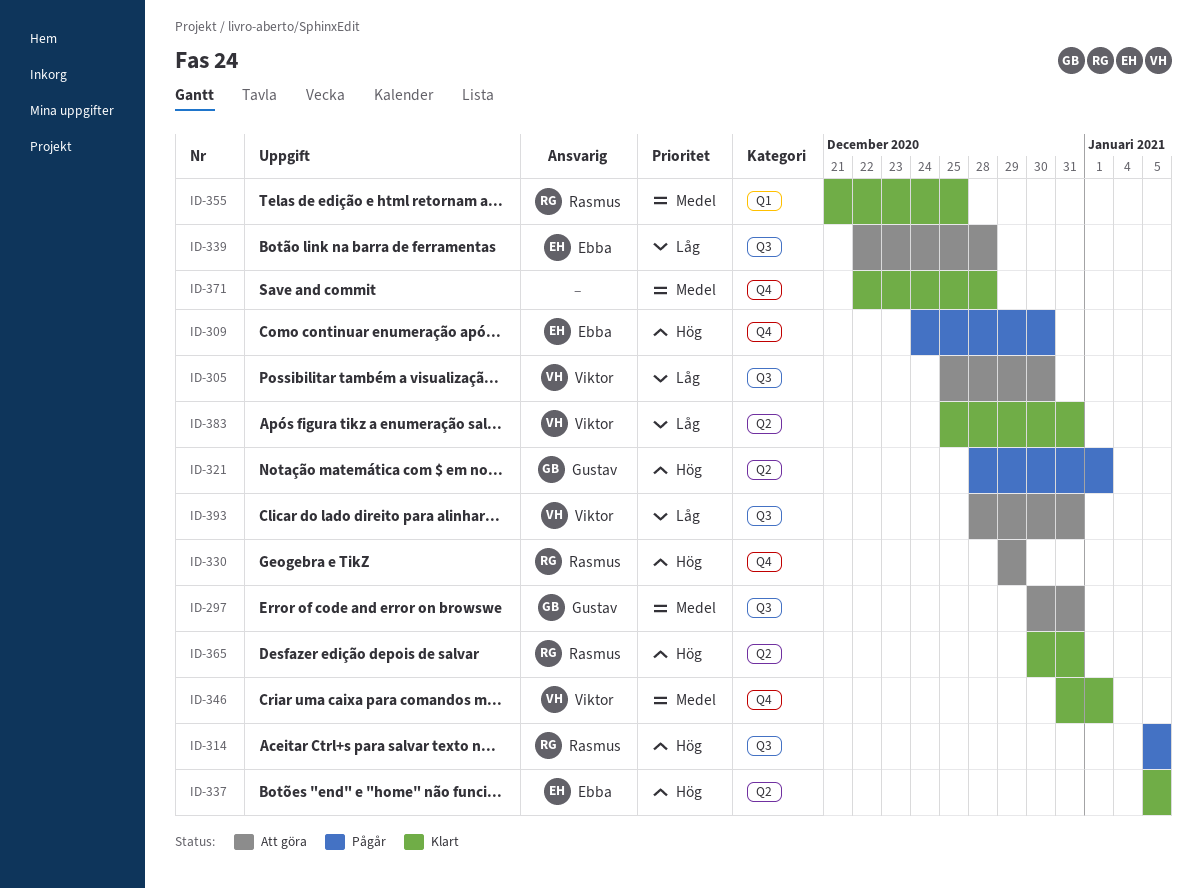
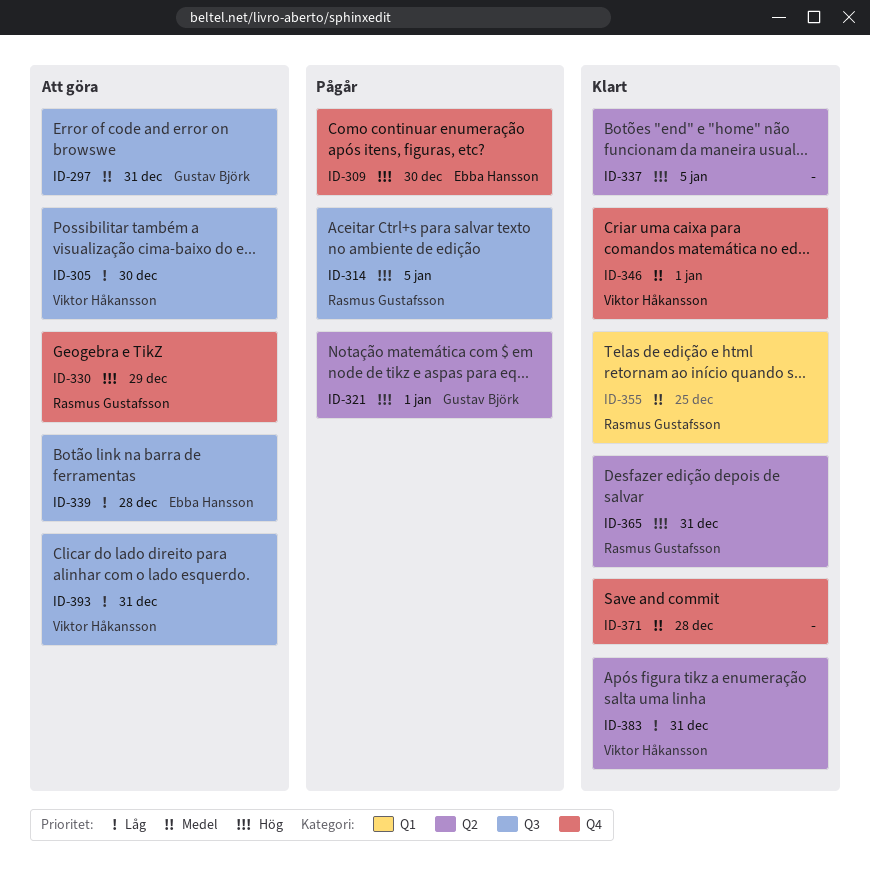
ID-337, owner: Ebba Hansson -> none

